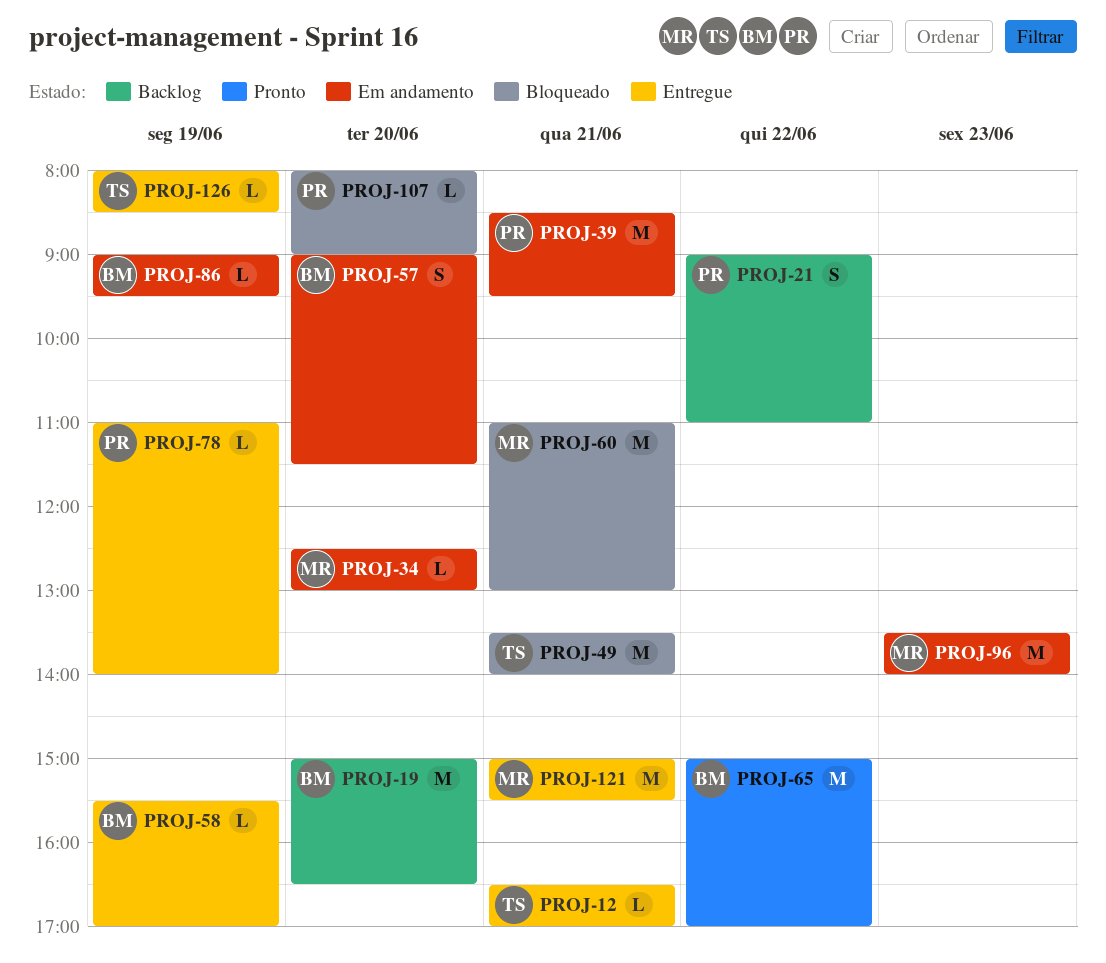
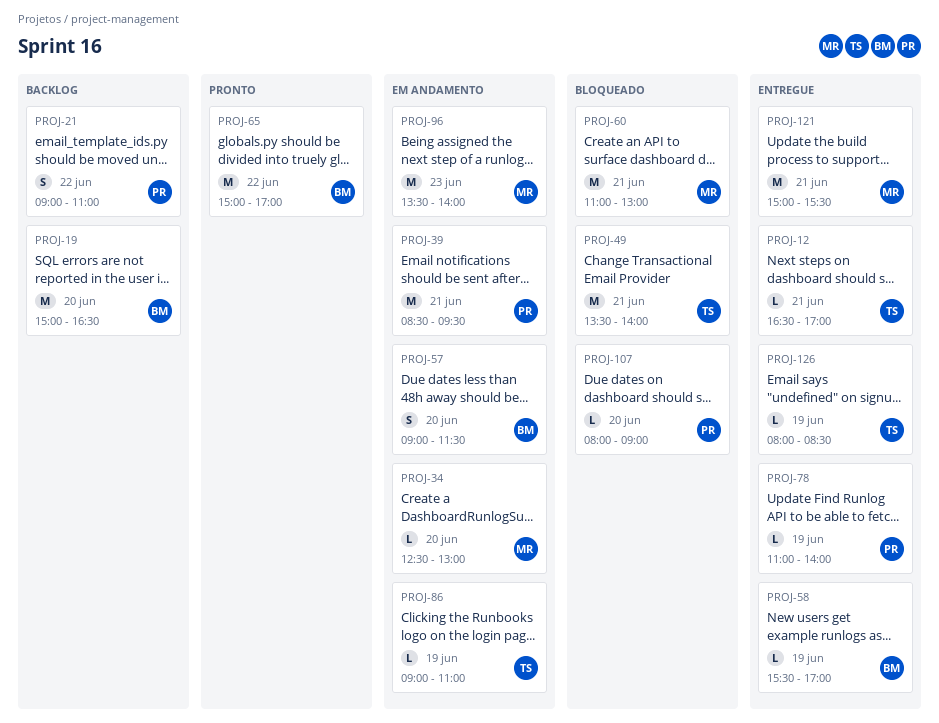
PROJ-86, owner: BM -> TS
PROJ-86, ends: 09:30 -> 11:00

